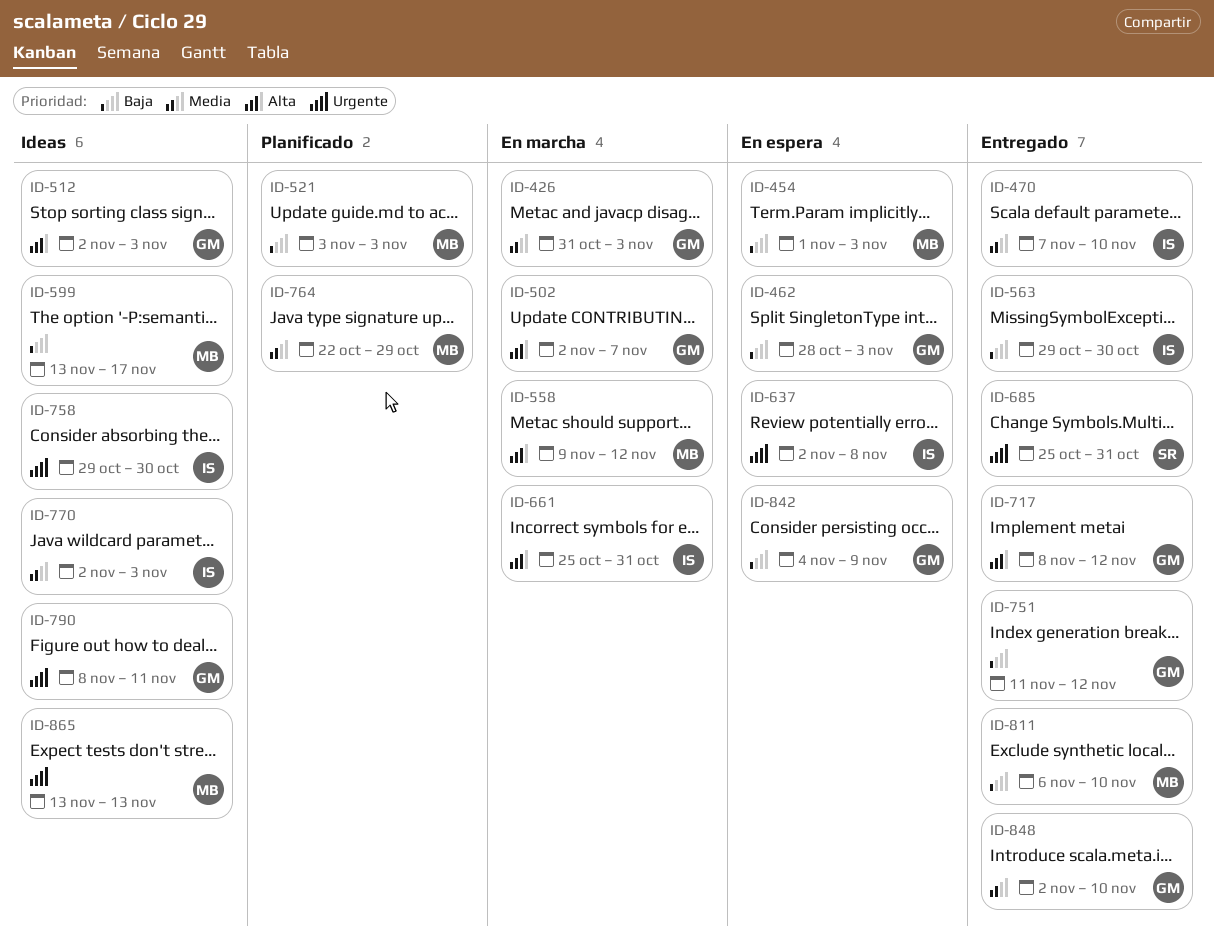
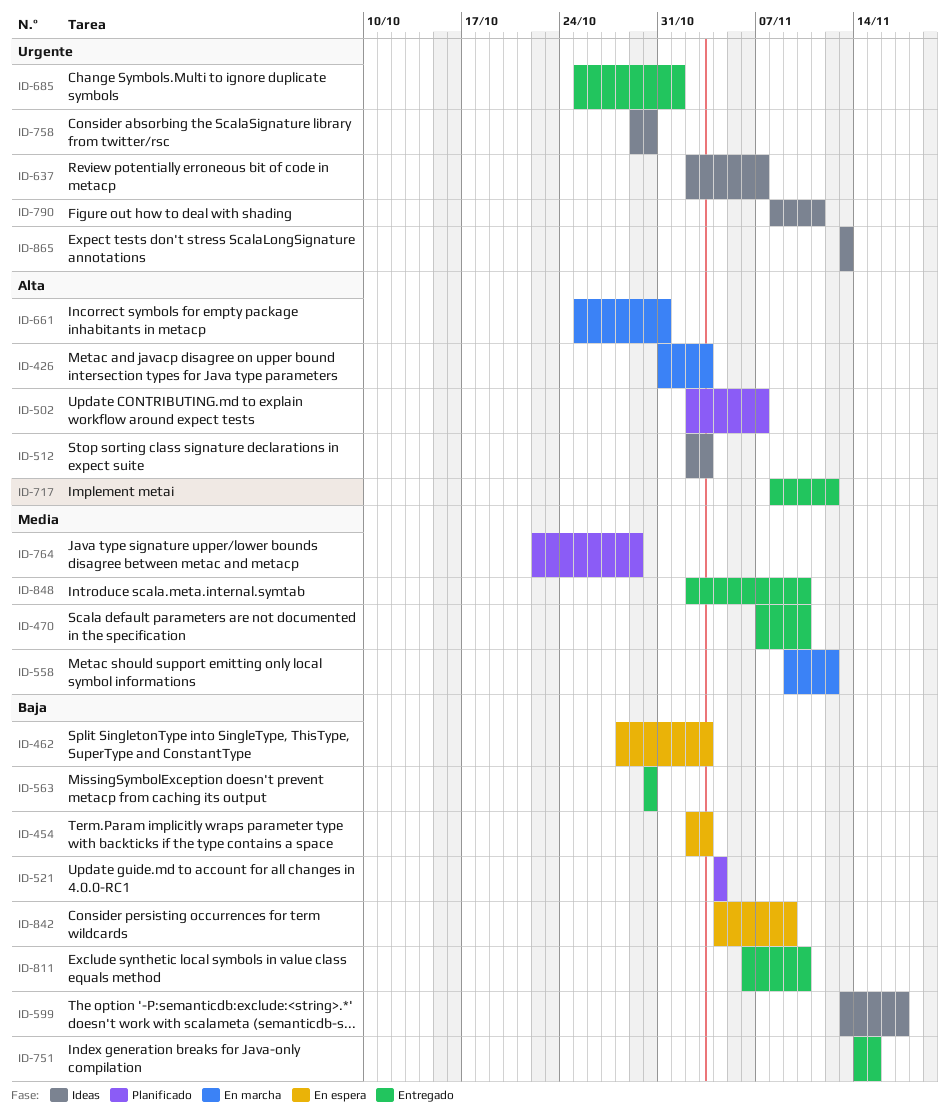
ID-426, priority: Media -> Alta
ID-454, start: Nov 1 -> Nov 2
ID-502, status: En marcha -> Planificado
ID-521, start: Nov 3 -> Nov 4
ID-521, due: Nov 3 -> Nov 4
ID-558, priority: Alta -> Media
ID-563, start: Oct 29 -> Oct 30
ID-637, status: En espera -> Ideas
ID-637, due: Nov 8 -> Nov 7
ID-685, due: Oct 31 -> Nov 1
ID-751, start: Nov 11 -> Nov 14
ID-751, due: Nov 12 -> Nov 15
ID-770: present -> none

